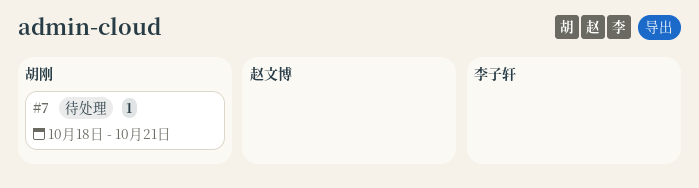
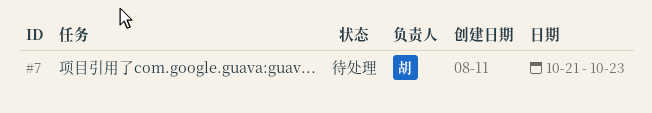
#7, start: Oct 18 -> Oct 21
#7, due: Oct 21 -> Oct 23

